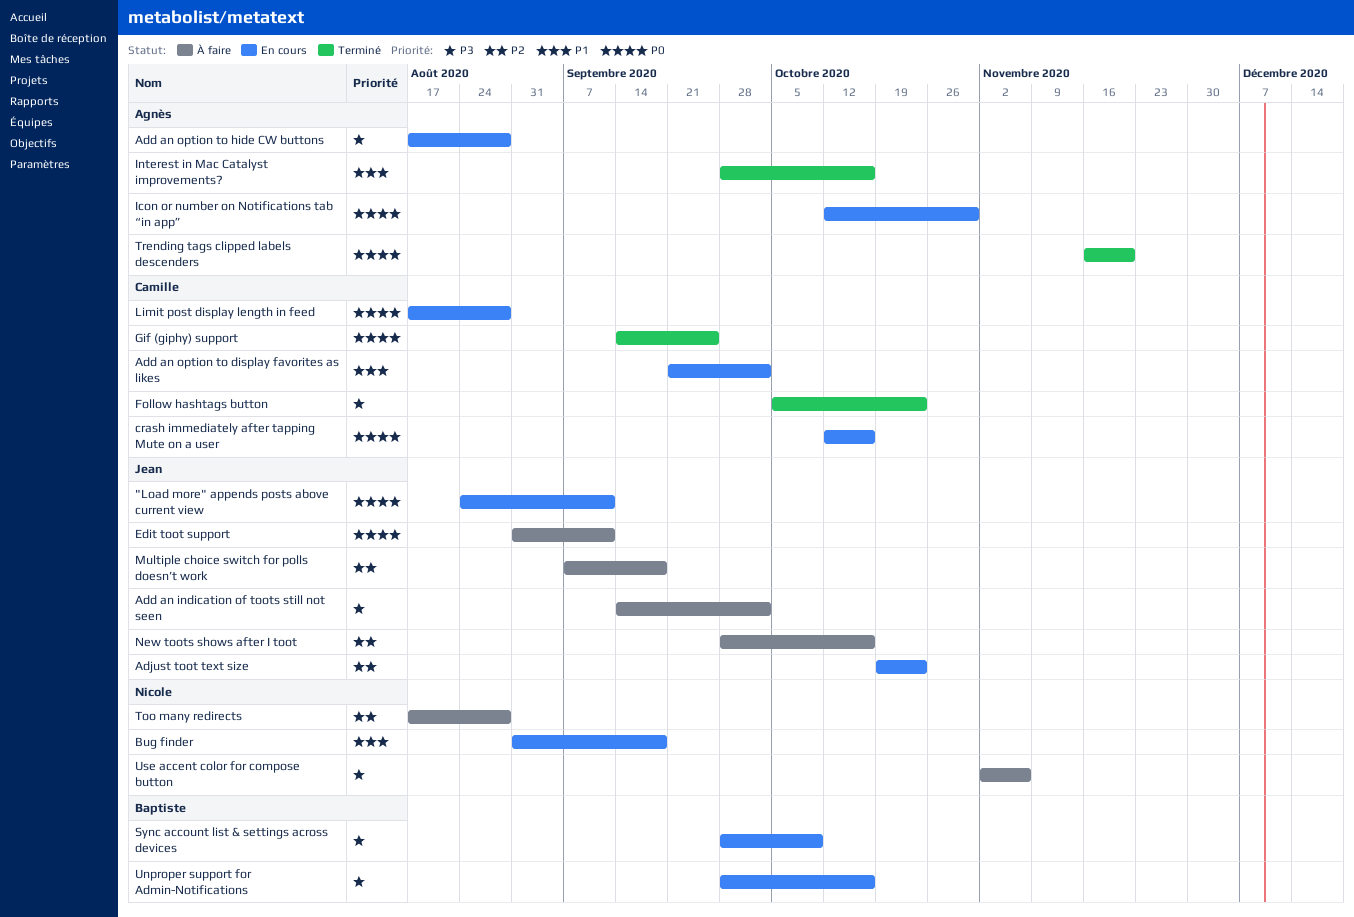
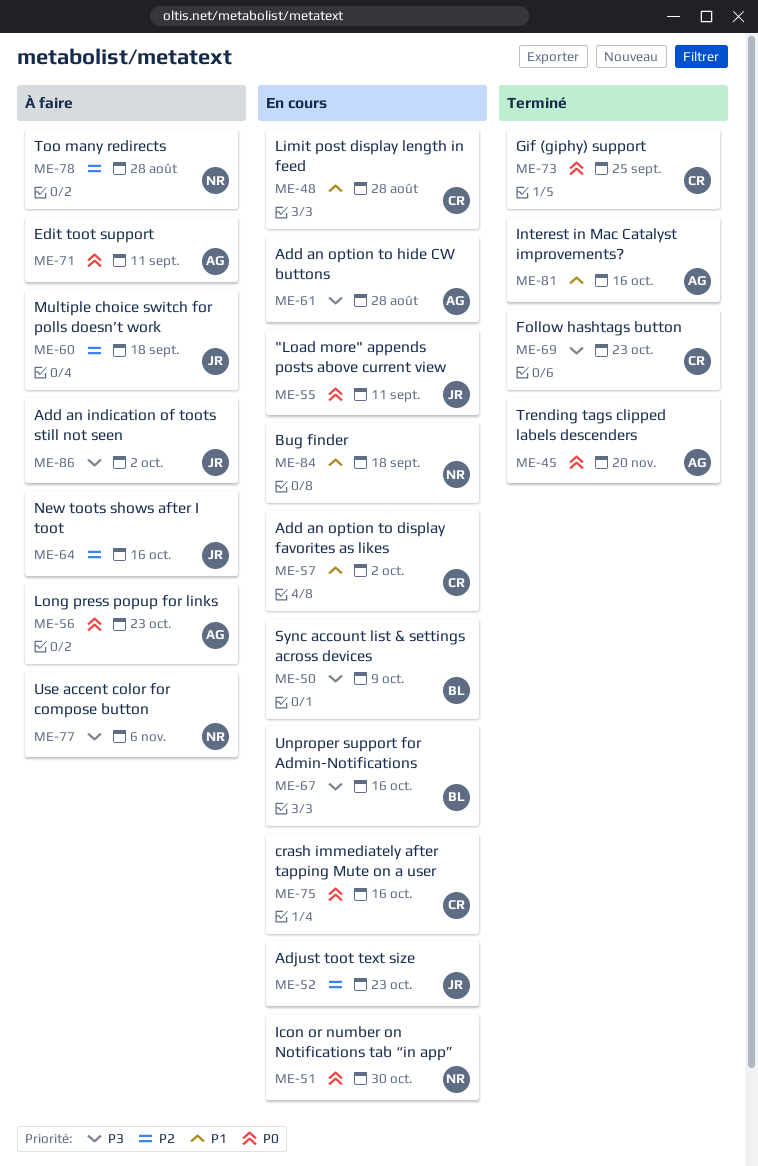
Edit toot support, owner: Jean -> Agnès
Icon or number on Notifications tab “in app”, owner: Agnès -> Nicole
Limit post display length in feed, priority: P0 -> P1
Long press popup for links: none -> present

